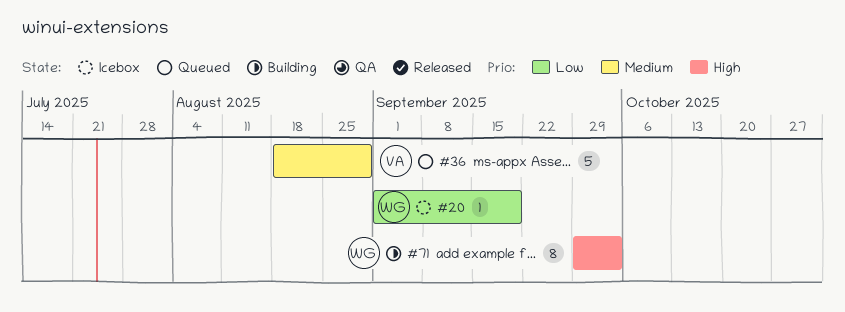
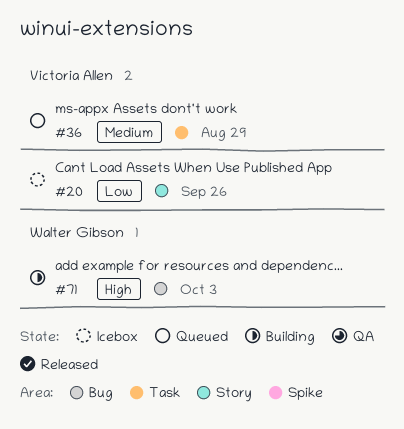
#20, owner: Walter Gibson -> Victoria Allen
#20, due: Sep 19 -> Sep 26

